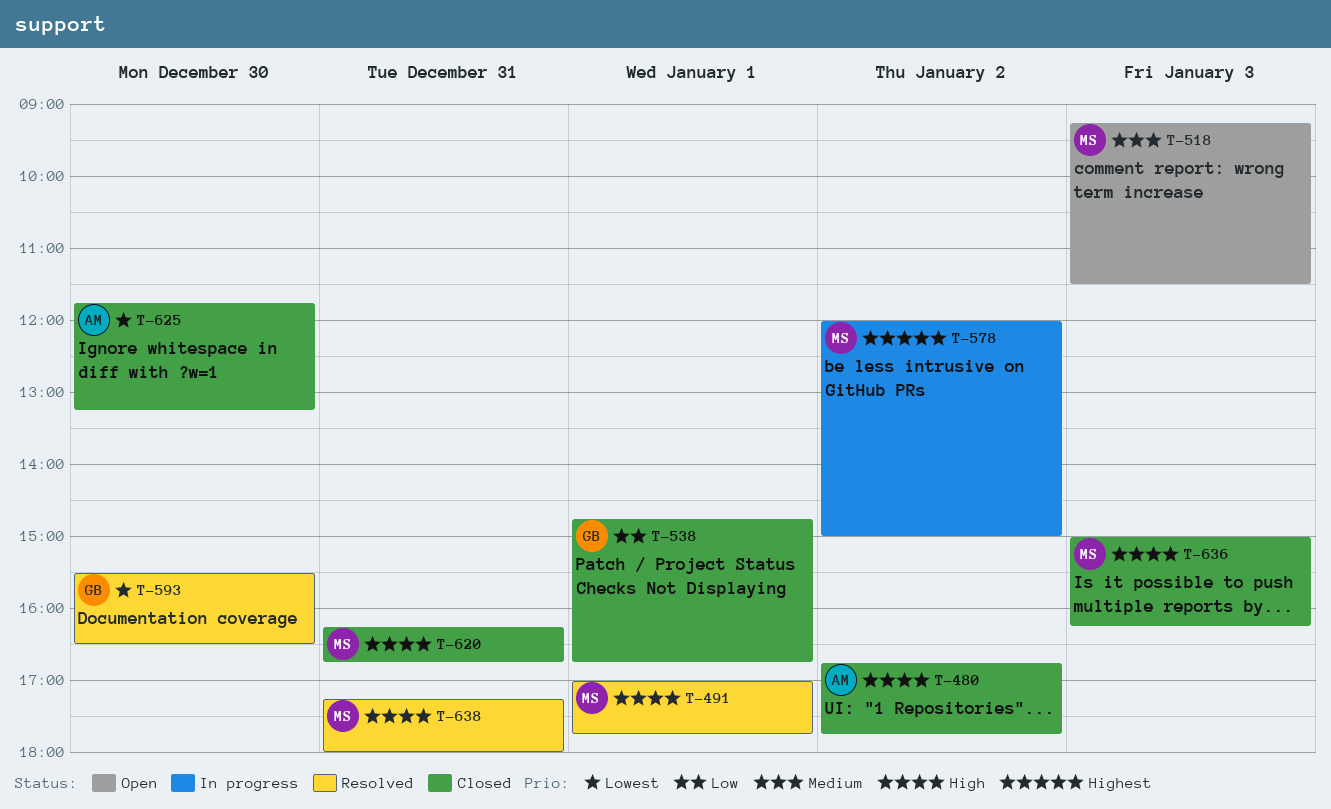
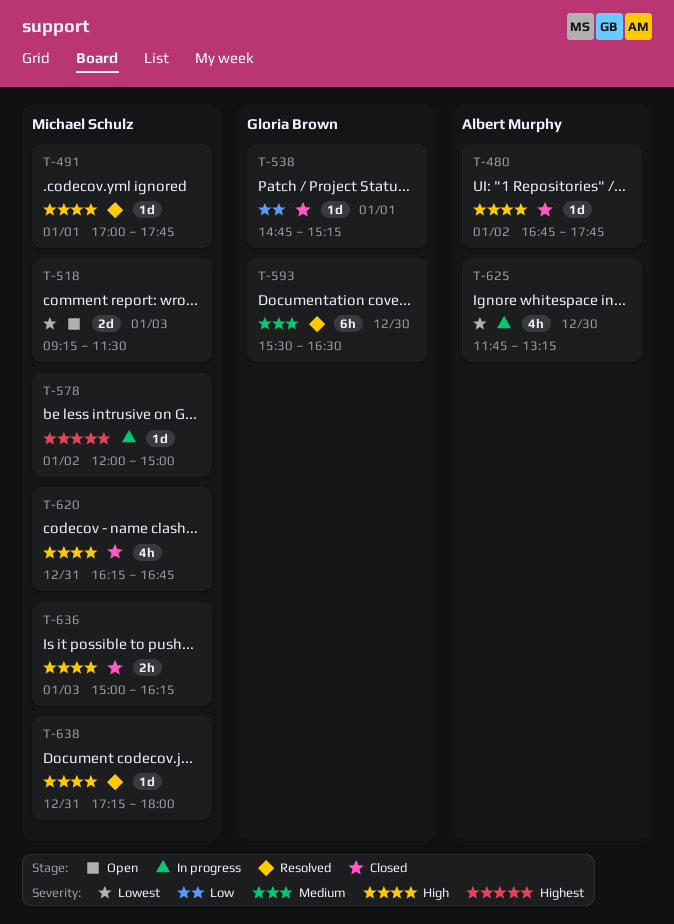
T-518, priority: Medium -> Lowest
T-538, ends: 16:45 -> 15:15
T-593, priority: Lowest -> Medium
T-625, status: Closed -> In progress

